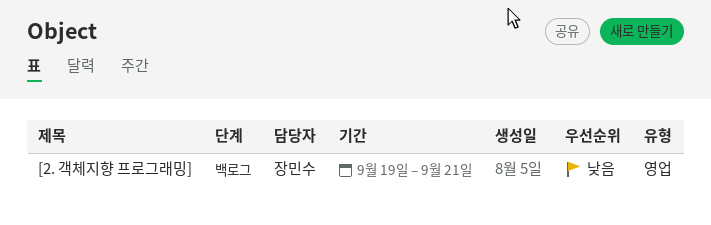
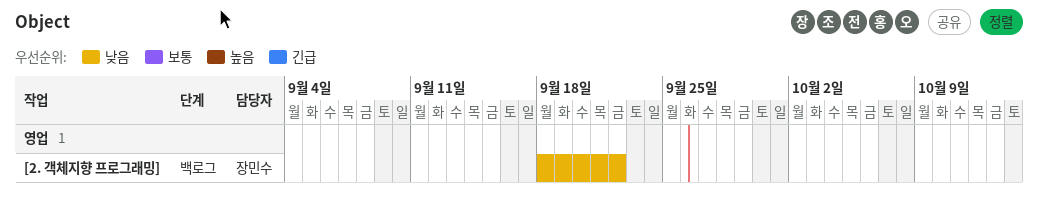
[2. 객체지향 프로그래밍], start: Sep 19 -> Sep 18
[2. 객체지향 프로그래밍], due: Sep 21 -> Sep 22

